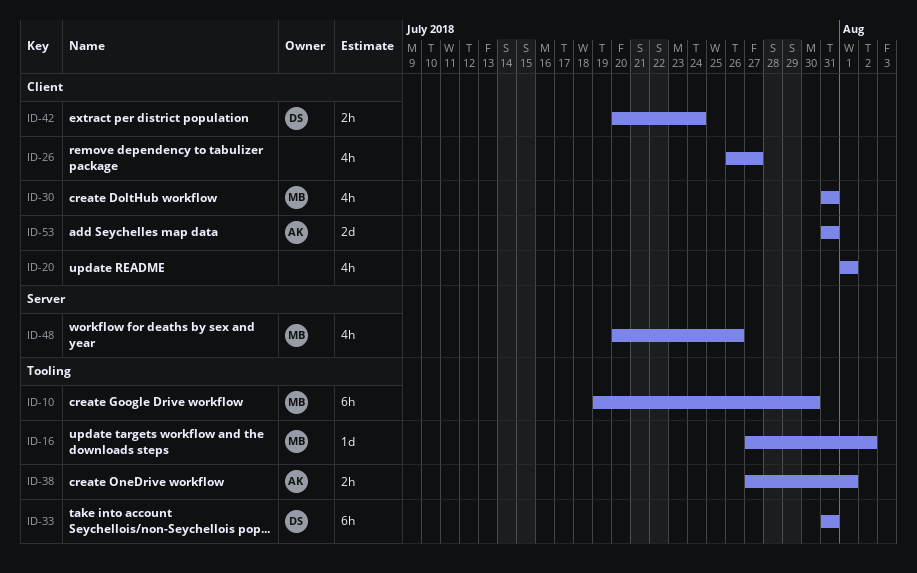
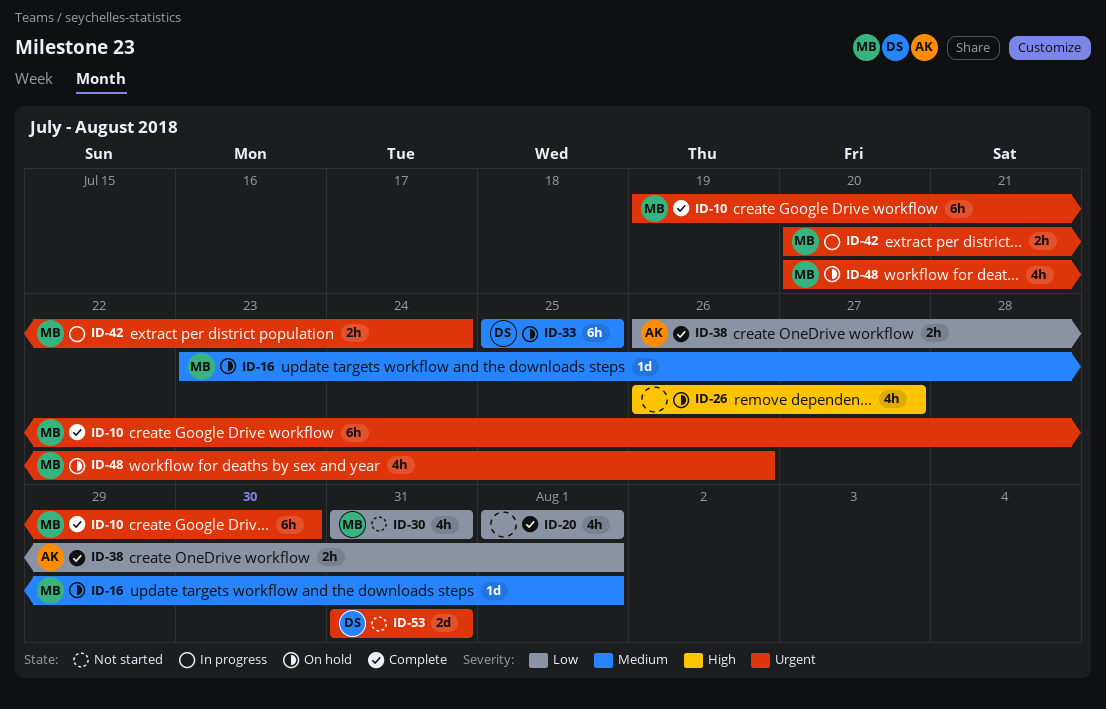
ID-16, start: Jul 27 -> Jul 23
ID-16, due: Aug 2 -> Aug 1
ID-33, start: Jul 31 -> Jul 25
ID-33, due: Jul 31 -> Jul 25
ID-38, start: Jul 27 -> Jul 26
ID-42, owner: DS -> MB
ID-53, owner: AK -> DS

